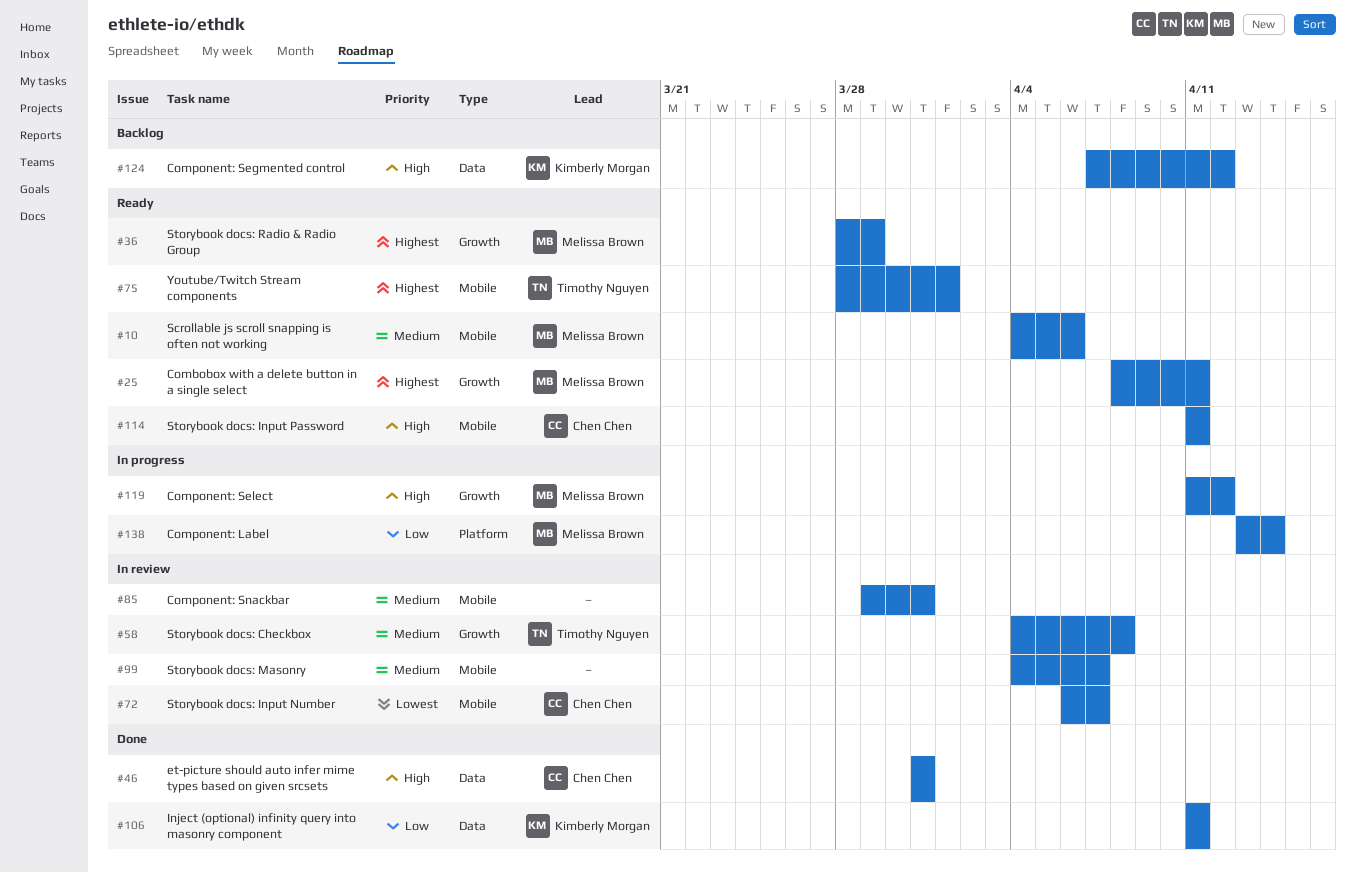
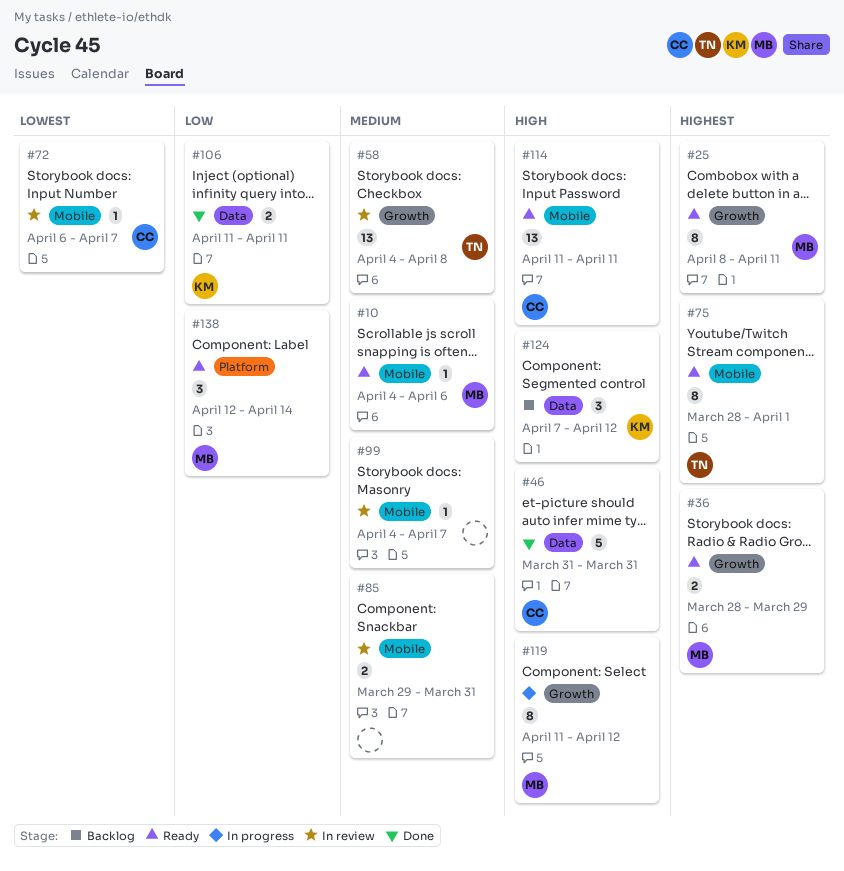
#138, status: In progress -> Ready
#138, start: Apr 13 -> Apr 12

